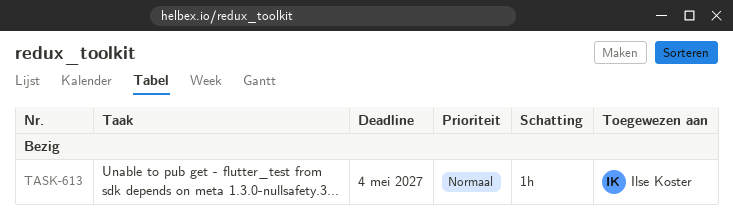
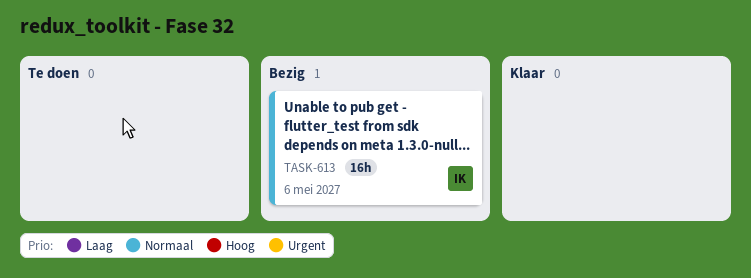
TASK-613, estimate: 1h -> 16h
TASK-613, due: May 4 -> May 6

